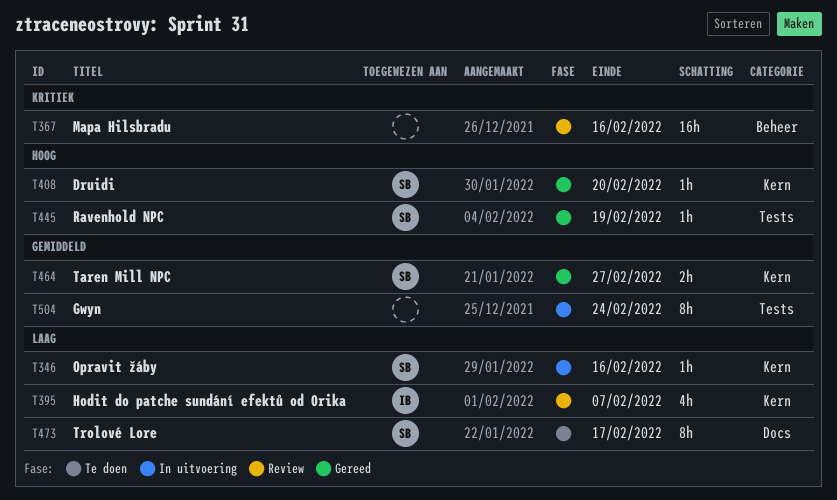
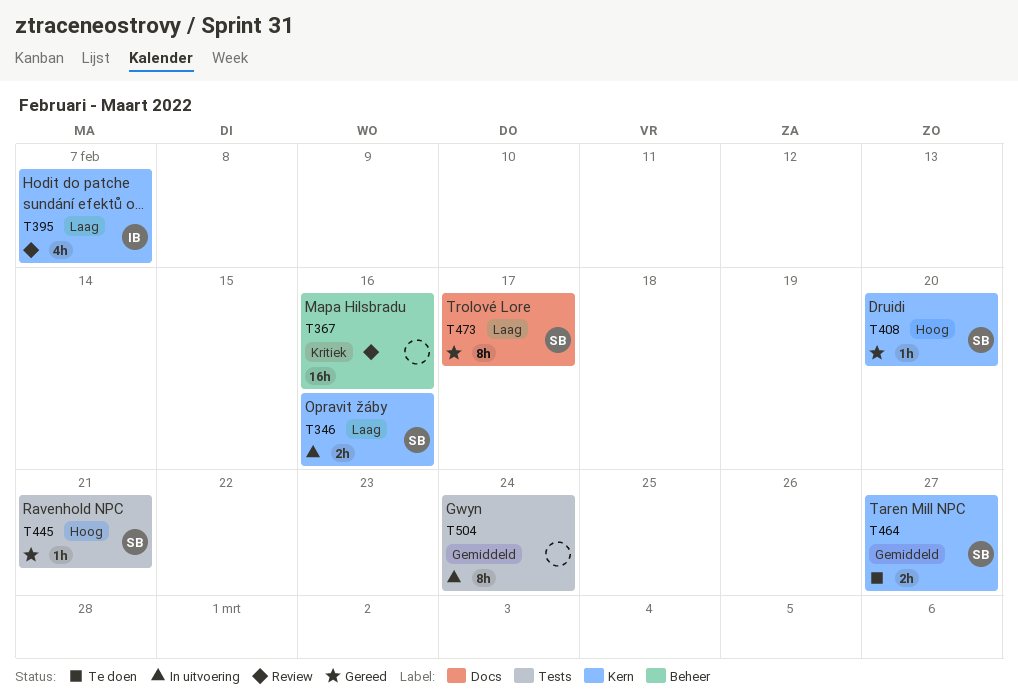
T346, estimate: 1h -> 2h
T445, due: Feb 19 -> Feb 21
T464, status: Gereed -> Te doen
T473, status: Te doen -> Gereed

